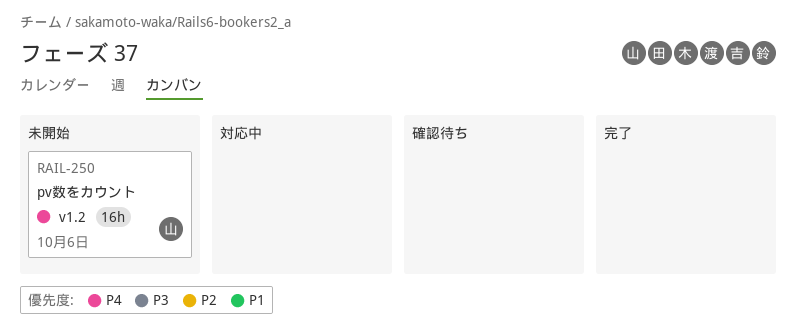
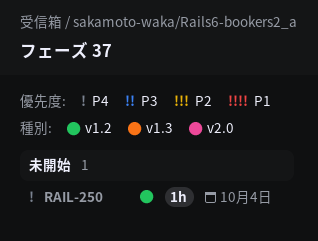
RAIL-250, estimate: 16h -> 1h
RAIL-250, due: Oct 6 -> Oct 4

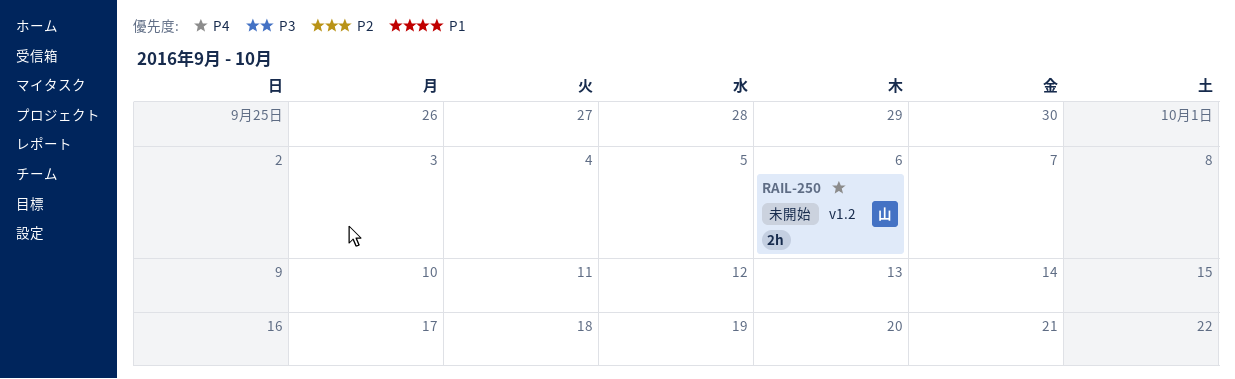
RAIL-250, estimate: 1h -> 2h
RAIL-250, due: Oct 4 -> Oct 6

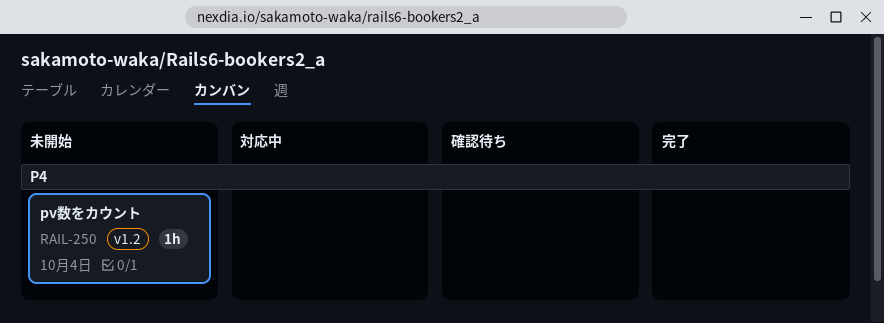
RAIL-250, estimate: 2h -> 1h
RAIL-250, due: Oct 6 -> Oct 4

